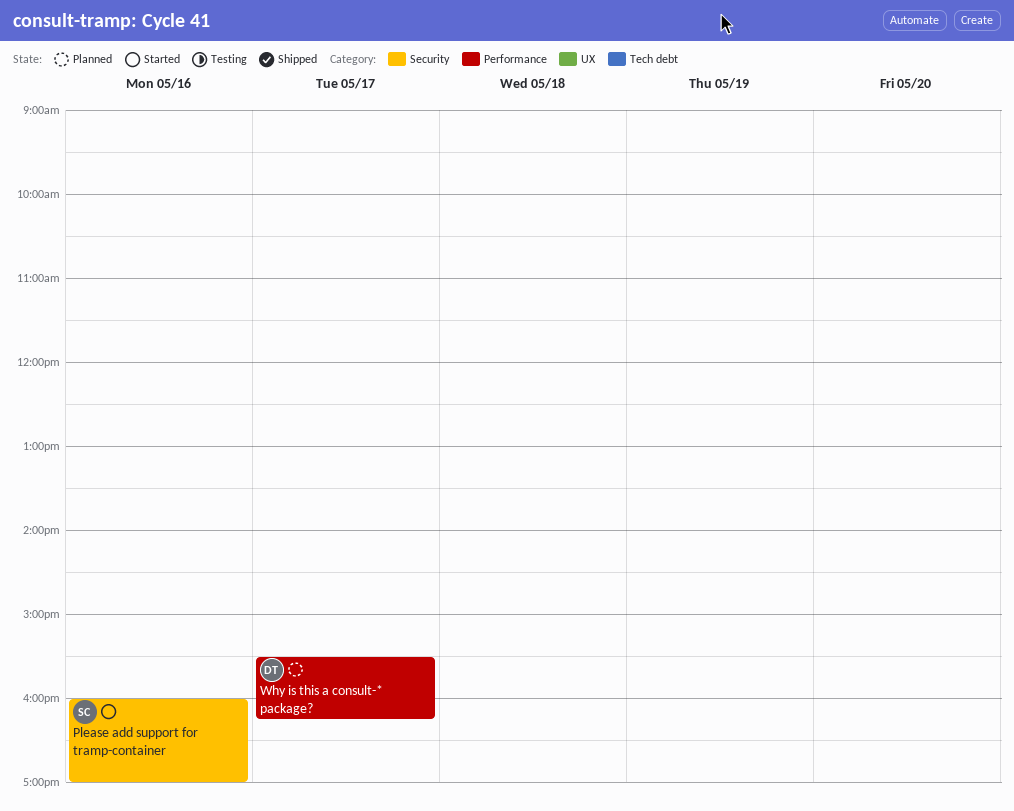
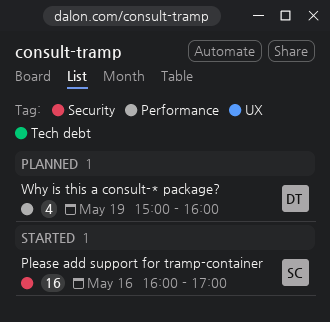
Why is this a consult-* package?, day: May 17 -> May 19
Why is this a consult-* package?, begins: 15:30 -> 15:00
Why is this a consult-* package?, ends: 16:15 -> 16:00

